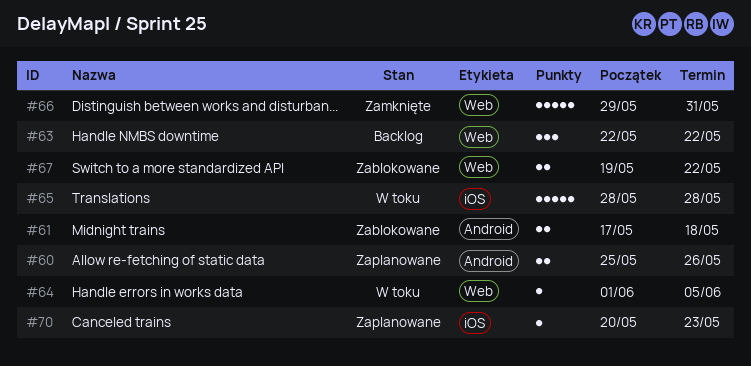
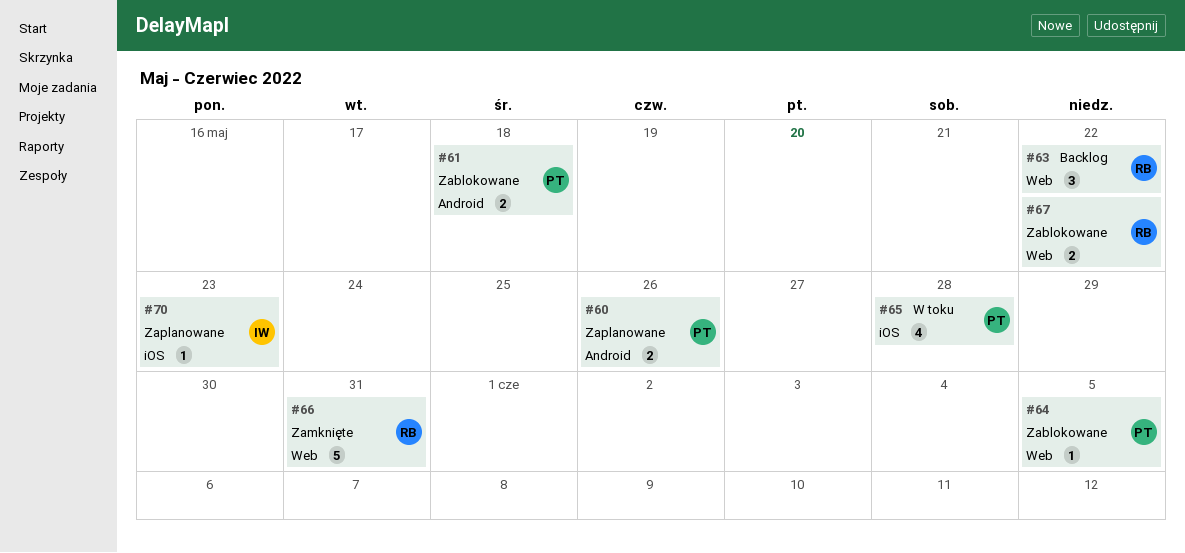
#64, status: W toku -> Zablokowane
#65, estimate: 5 -> 4

